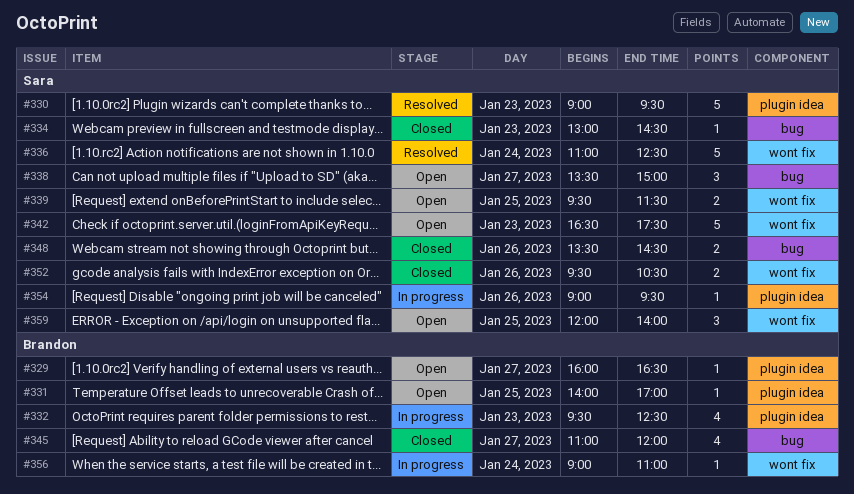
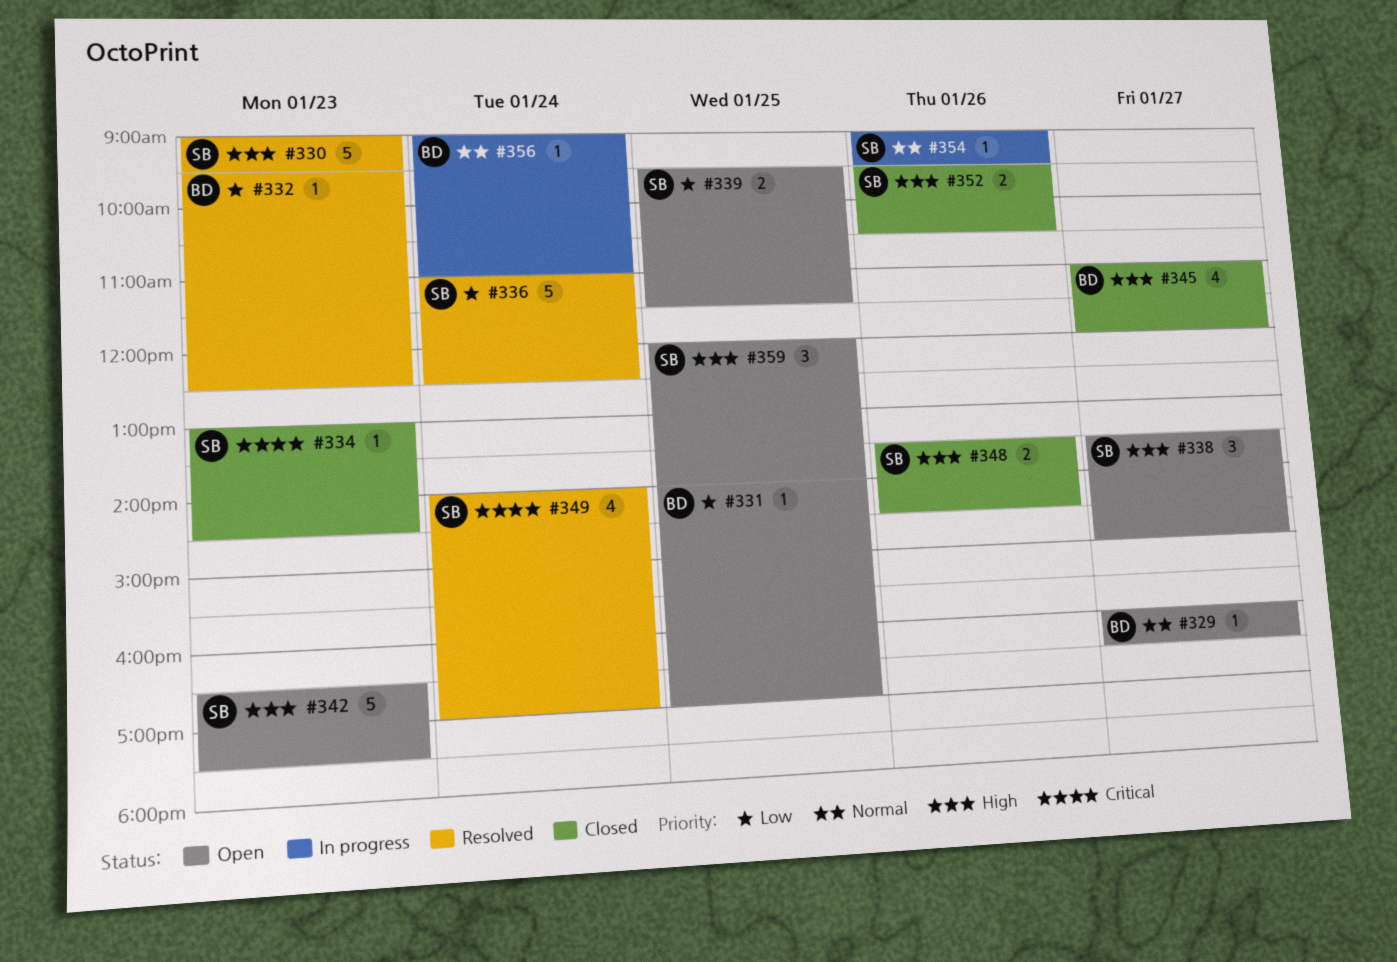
#332, status: In progress -> Resolved
#332, estimate: 4 -> 1
#349: none -> present

